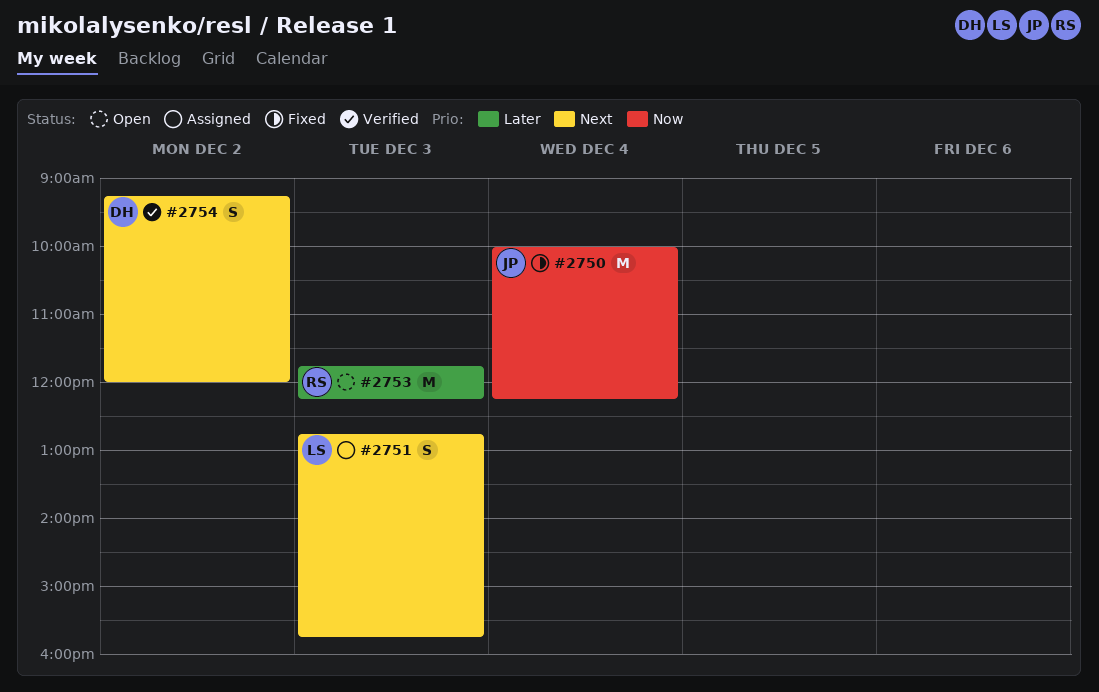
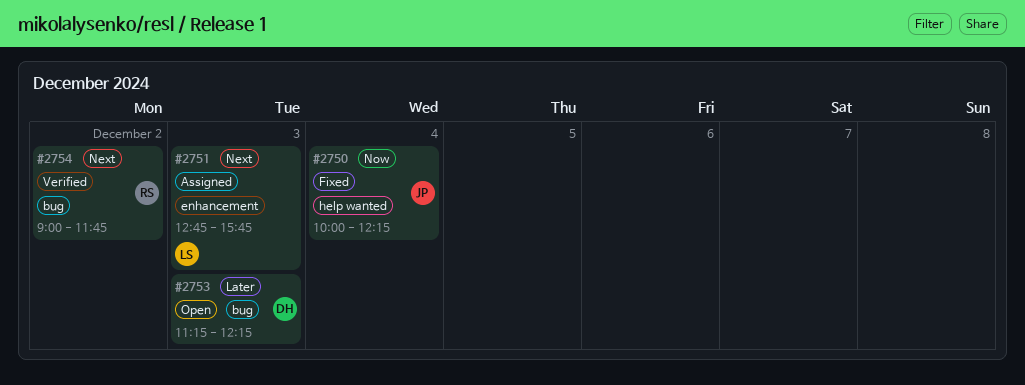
#2753, owner: RS -> DH
#2753, begins: 11:45 -> 11:15
#2754, owner: DH -> RS
#2754, begins: 09:15 -> 09:00
#2754, ends: 12:00 -> 11:45

